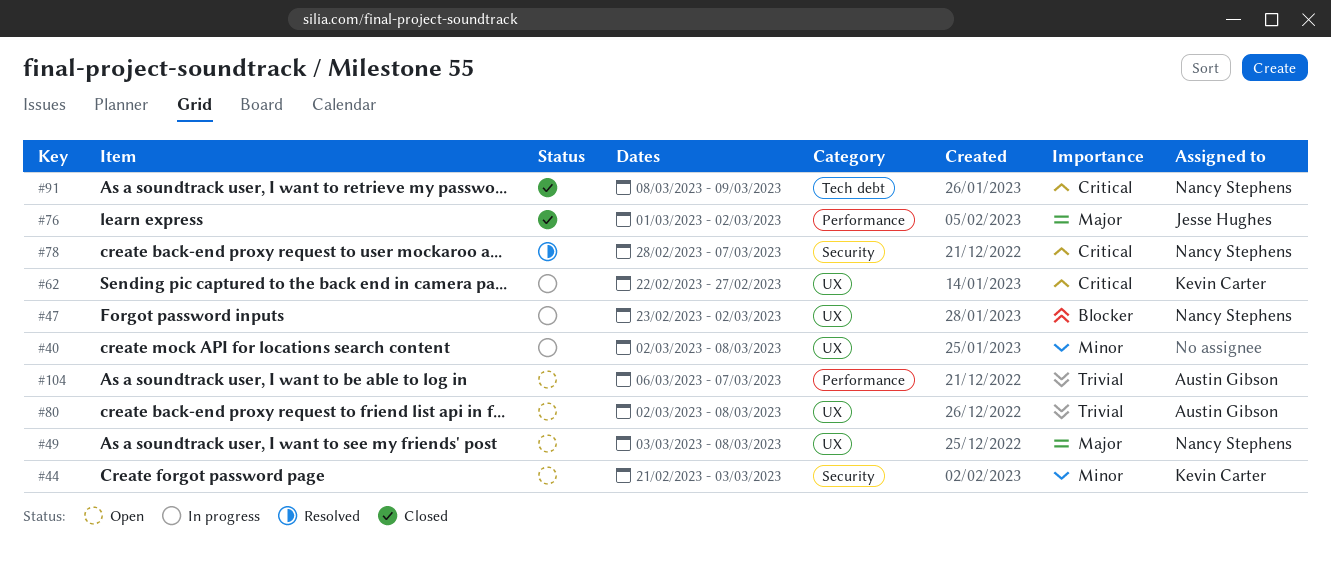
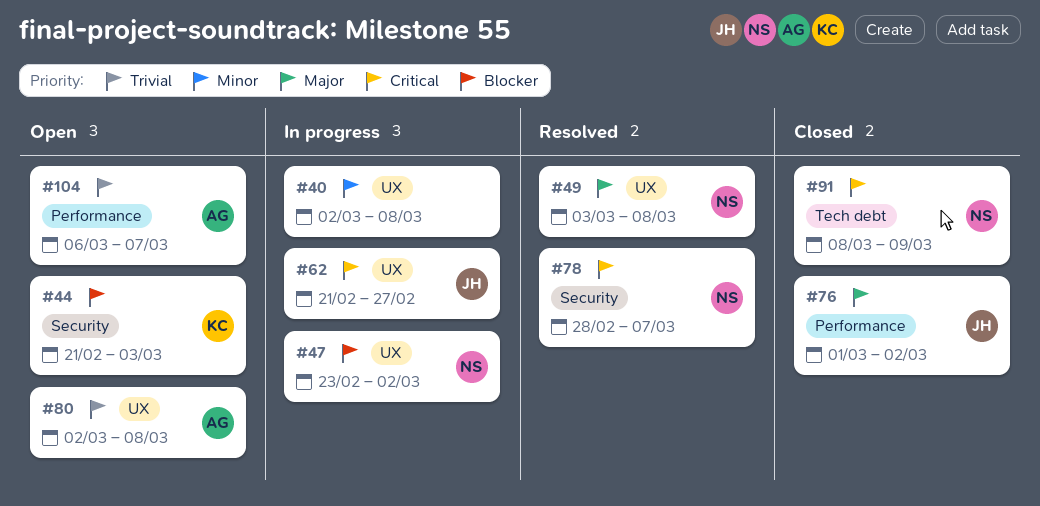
#44, priority: Minor -> Blocker
#49, status: Open -> Resolved
#62, owner: Kevin Carter -> Jesse Hughes
#62, start: Feb 22 -> Feb 21

